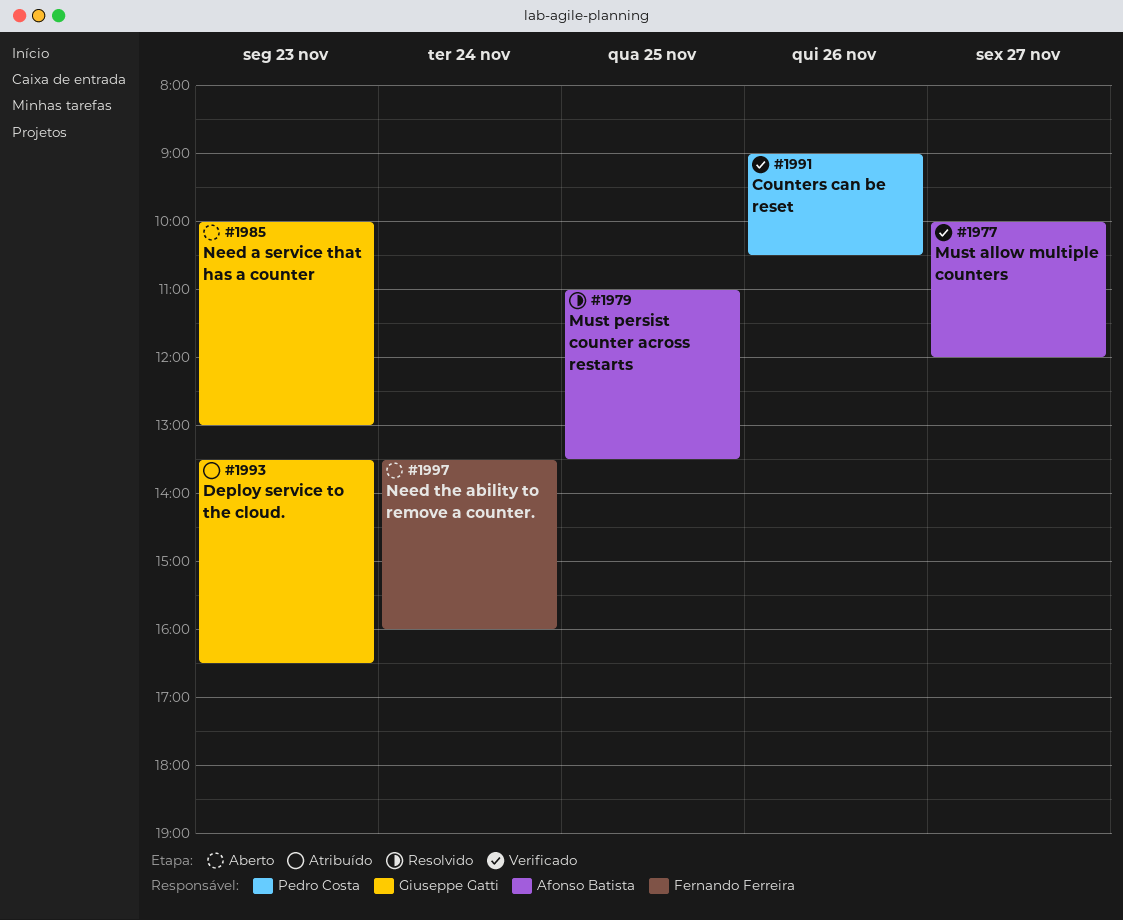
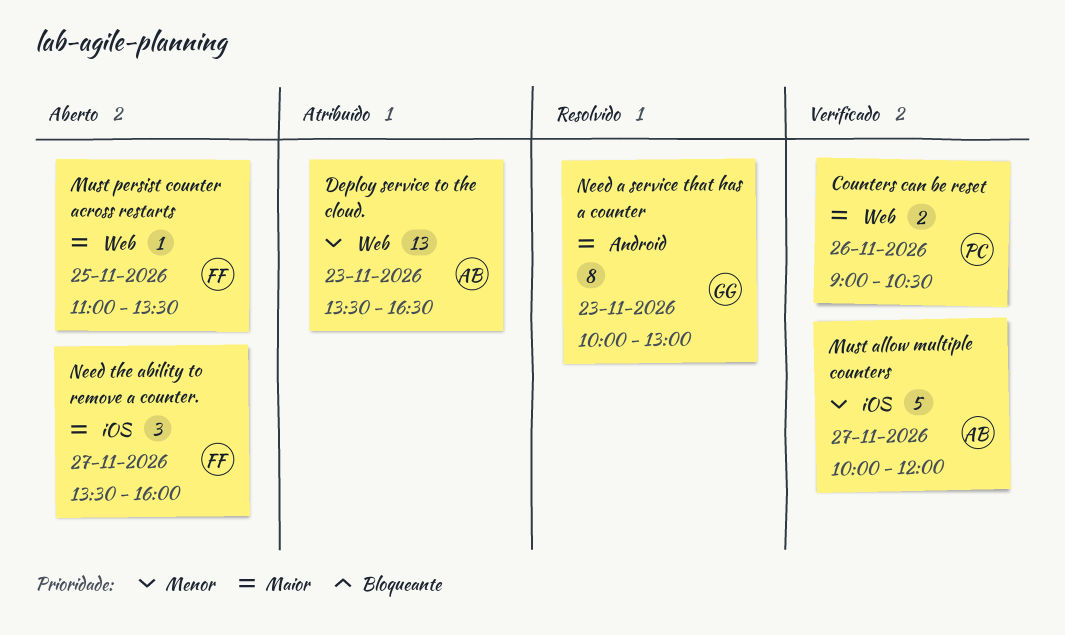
Deploy service to the cloud., owner: Giuseppe Gatti -> Afonso Batista
Must persist counter across restarts, status: Resolvido -> Aberto
Must persist counter across restarts, owner: Afonso Batista -> Fernando Ferreira
Need a service that has a counter, status: Aberto -> Resolvido
Need the ability to remove a counter., day: Nov 24 -> Nov 27

